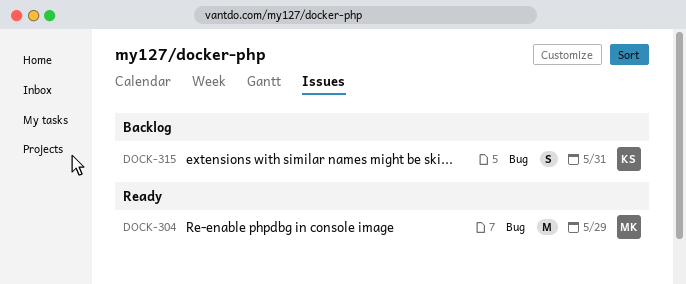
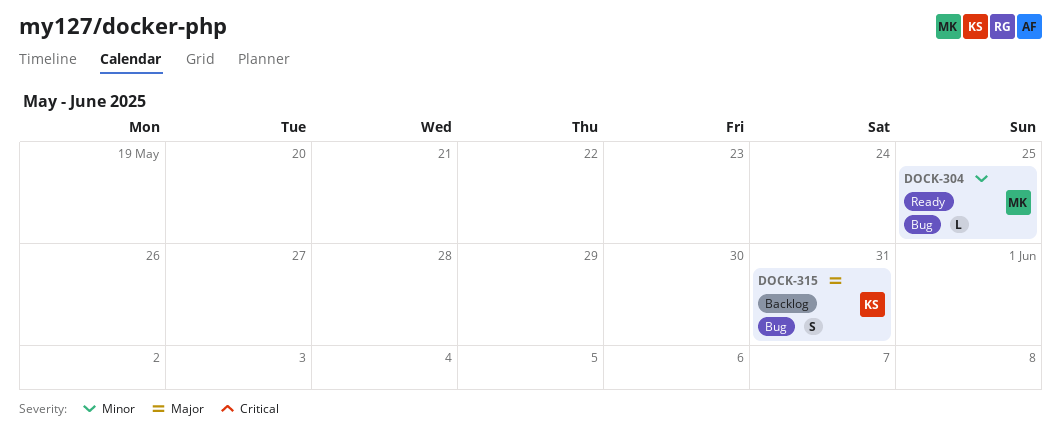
DOCK-304, estimate: M -> L
DOCK-304, due: May 29 -> May 25

